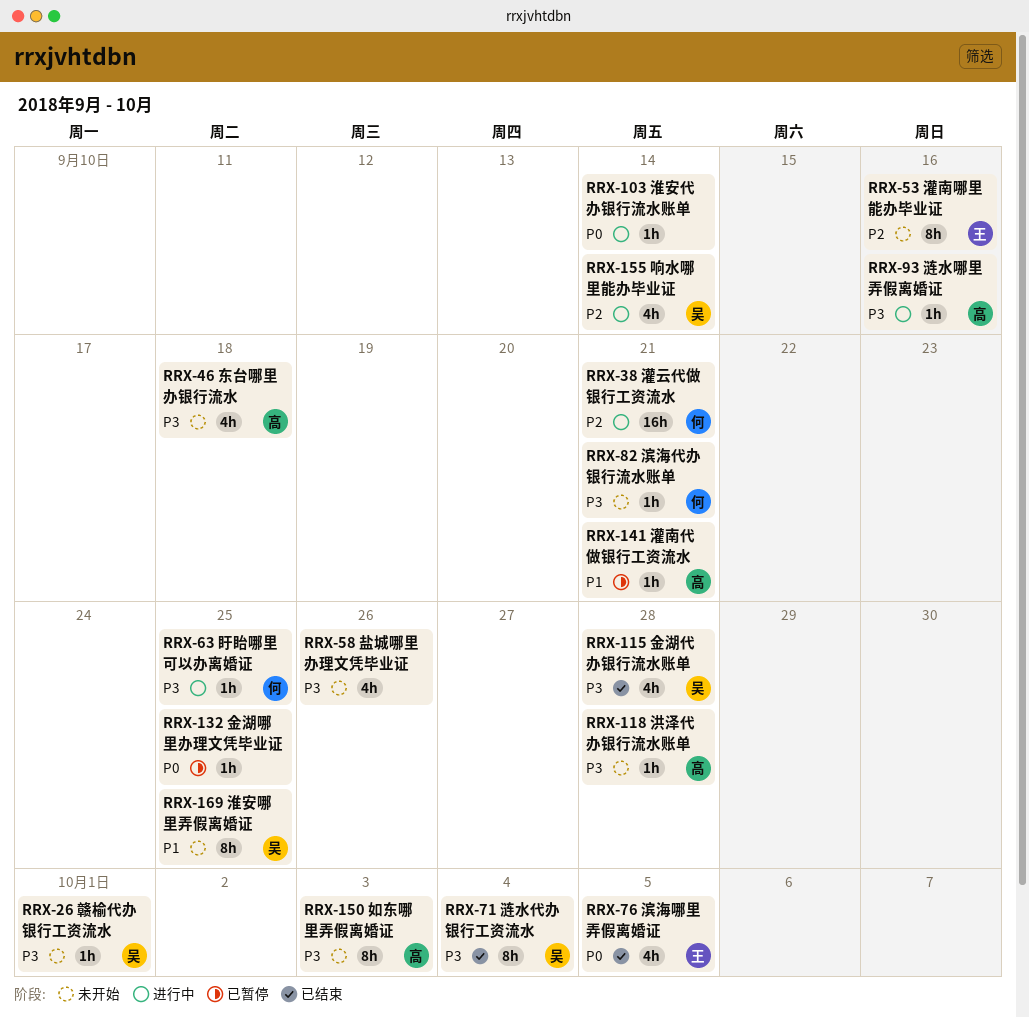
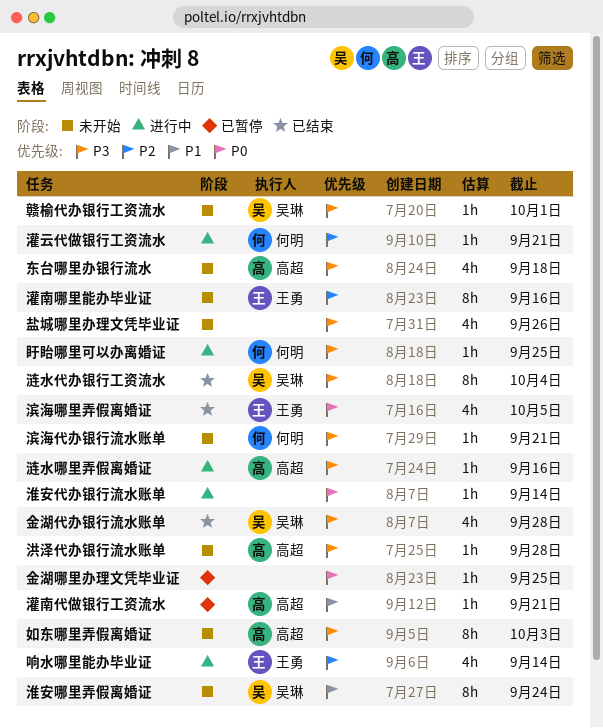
响水哪里能办毕业证, owner: 吴琳 -> 王勇
淮安哪里弄假离婚证, due: Sep 25 -> Sep 24
灌云代做银行工资流水, estimate: 16h -> 1h

